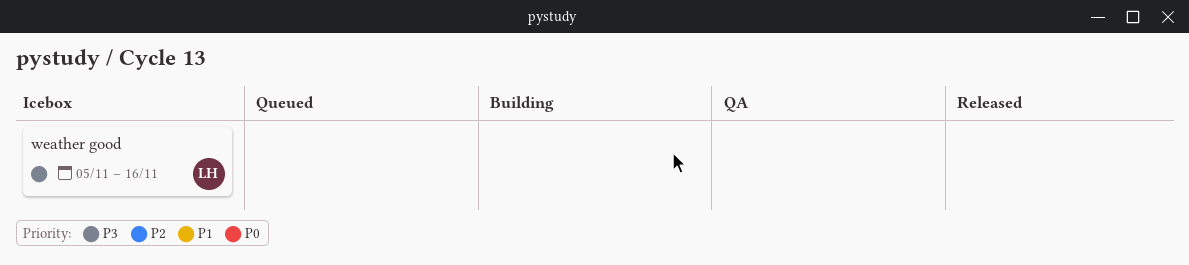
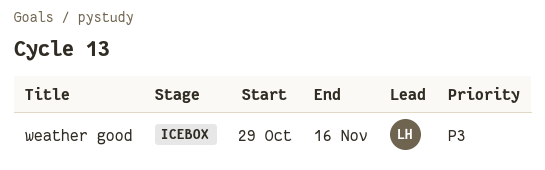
weather good, start: Nov 5 -> Oct 29

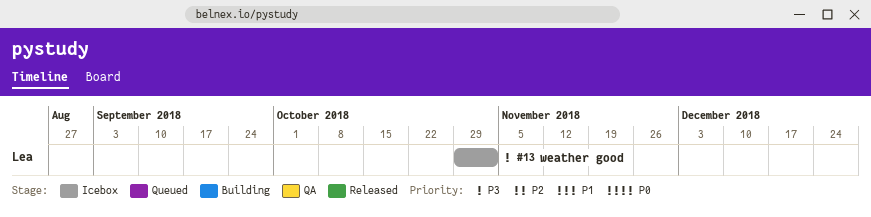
weather good, due: Nov 16 -> Nov 2

